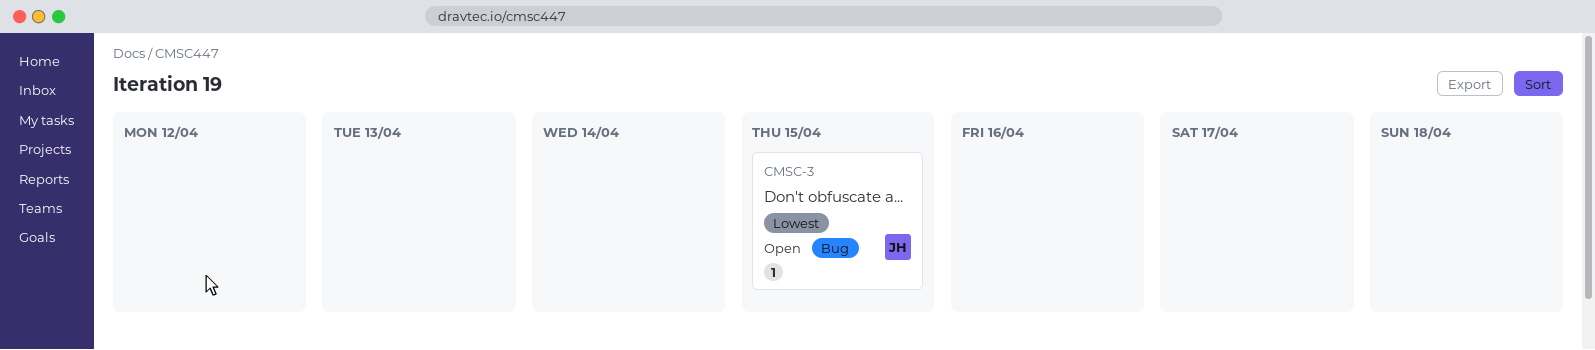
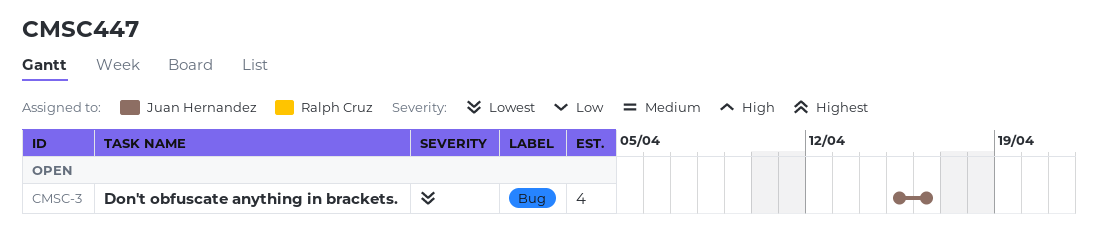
CMSC-3, estimate: 1 -> 4
CMSC-3, due: Apr 15 -> Apr 16

